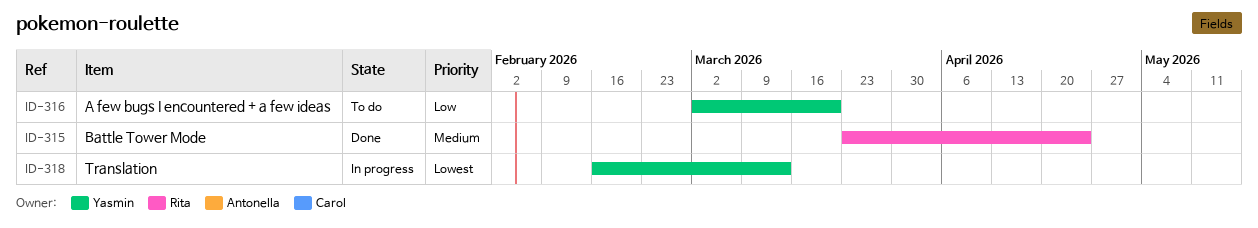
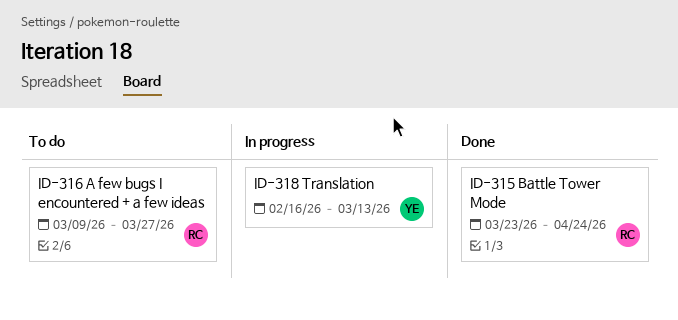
ID-316, owner: Yasmin -> Rita
ID-316, start: Mar 2 -> Mar 9
ID-316, due: Mar 20 -> Mar 27

